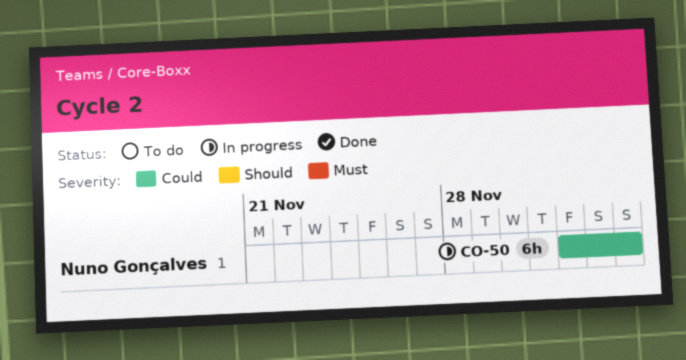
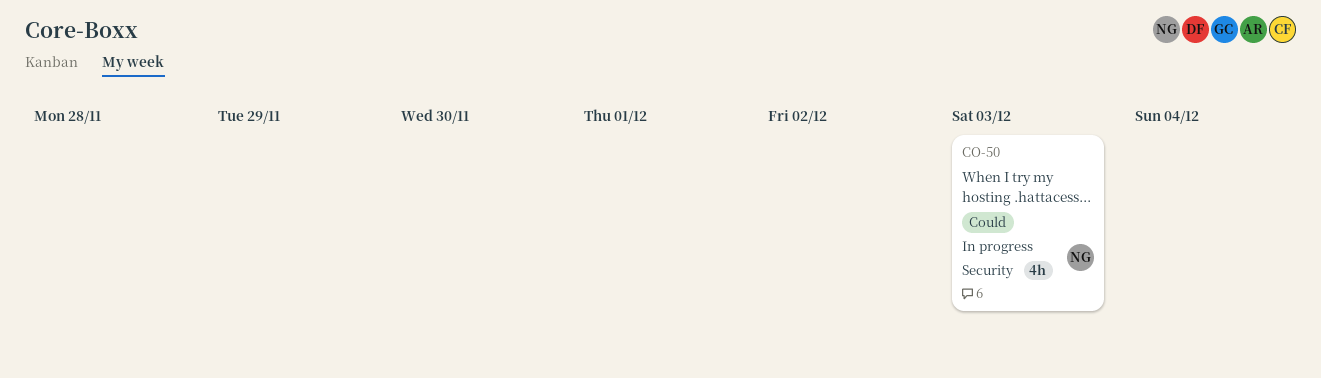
CO-50, estimate: 6h -> 4h
CO-50, due: Dec 4 -> Dec 3

